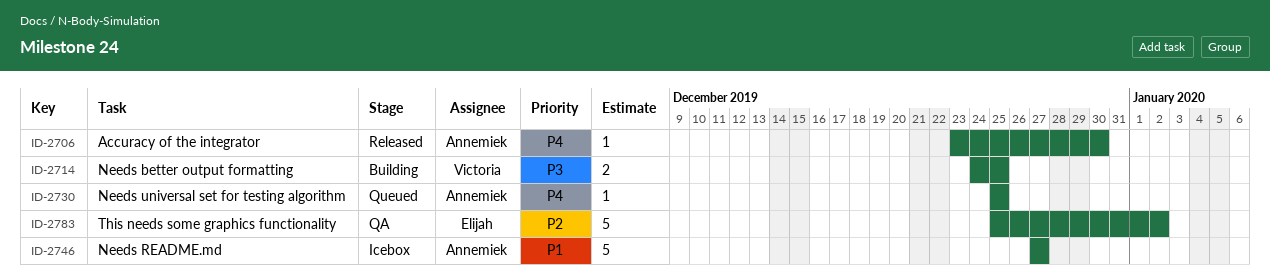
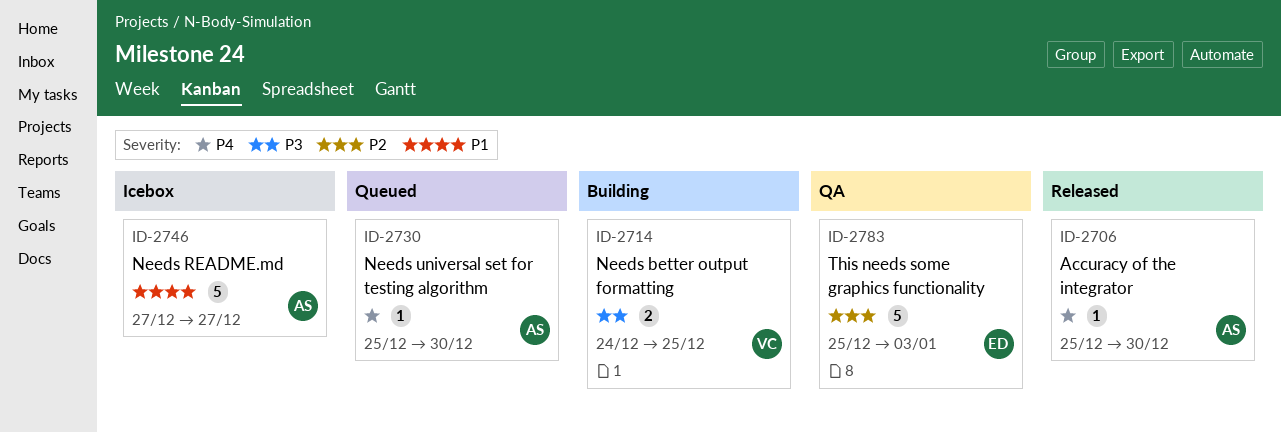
ID-2706, start: Dec 23 -> Dec 25
ID-2730, due: Dec 25 -> Dec 30
ID-2783, due: Jan 2 -> Jan 3

